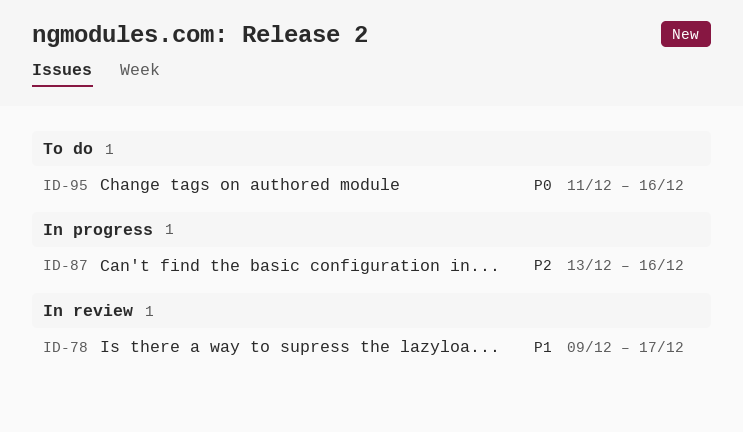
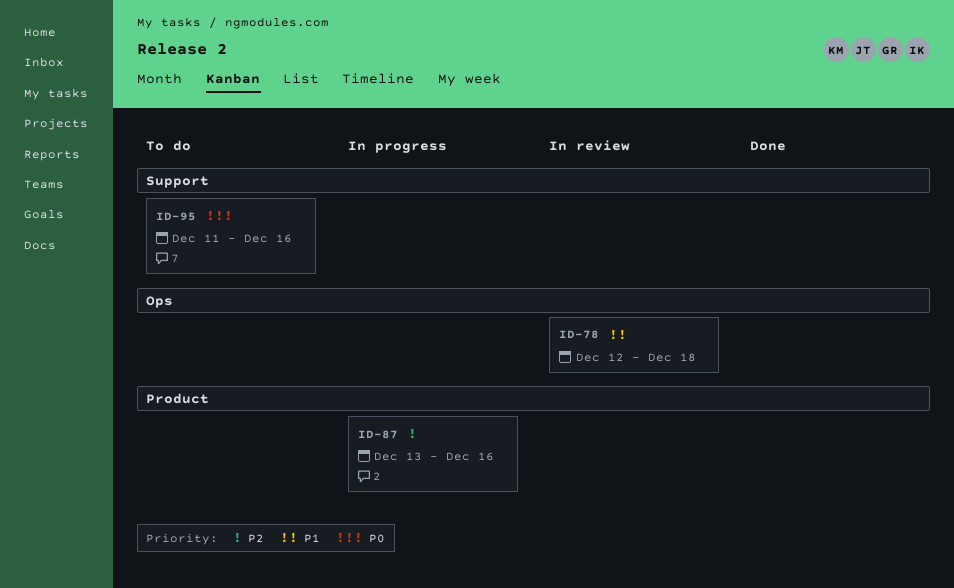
ID-78, start: Dec 9 -> Dec 12
ID-78, due: Dec 17 -> Dec 18

